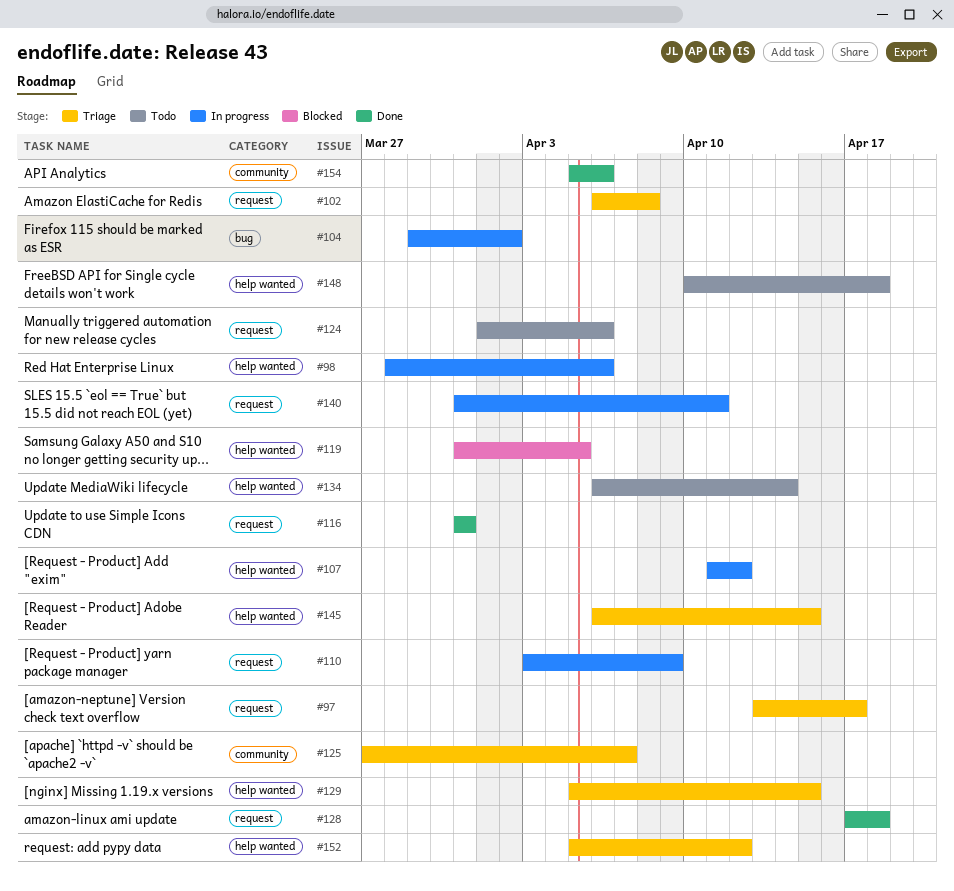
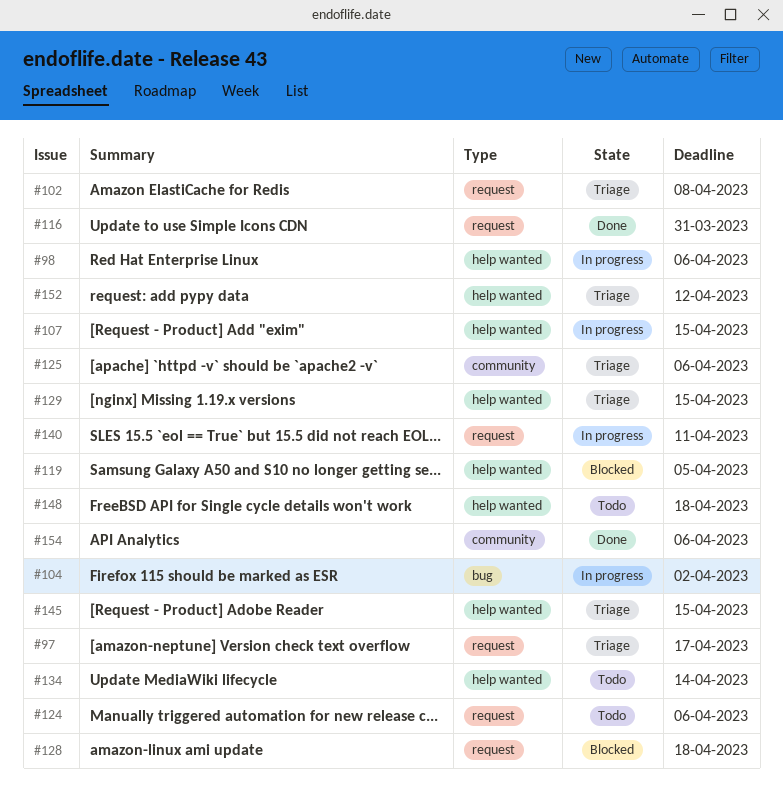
#107, due: Apr 12 -> Apr 15
#110: present -> none
#125, due: Apr 7 -> Apr 6
#128, status: Done -> Blocked

